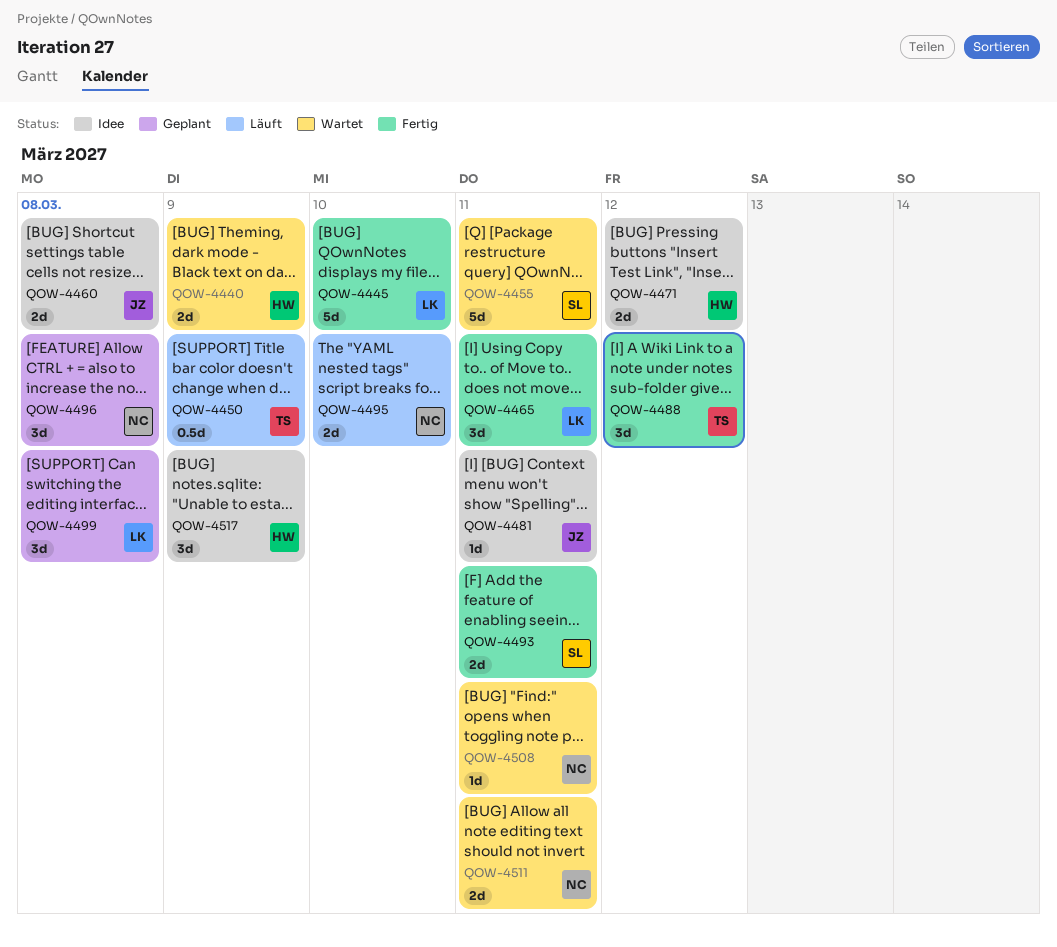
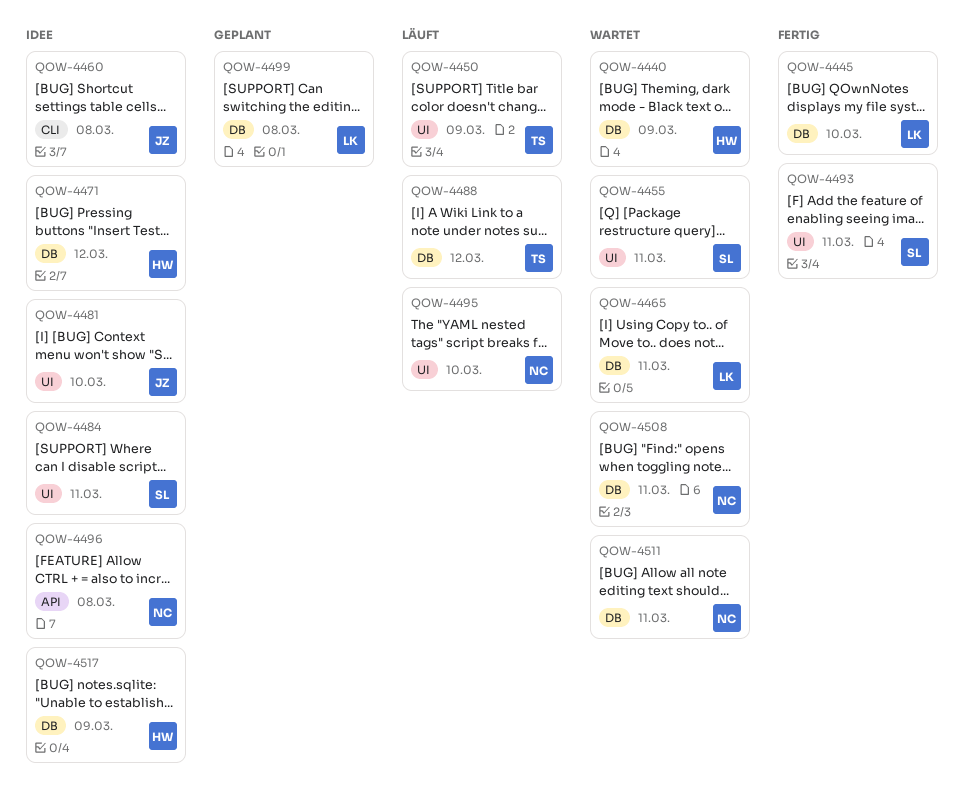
QOW-4465, status: Fertig -> Wartet
QOW-4481, due: Mar 11 -> Mar 10
QOW-4484: none -> present
QOW-4488, status: Fertig -> Läuft
QOW-4496, status: Geplant -> Idee

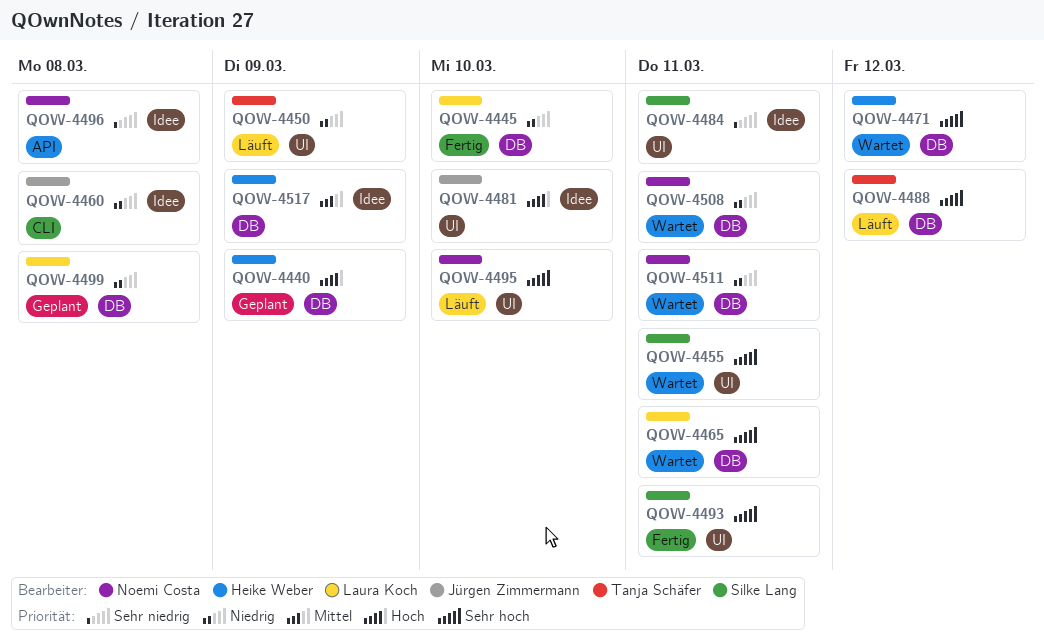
QOW-4440, status: Wartet -> Geplant
QOW-4471, status: Idee -> Wartet

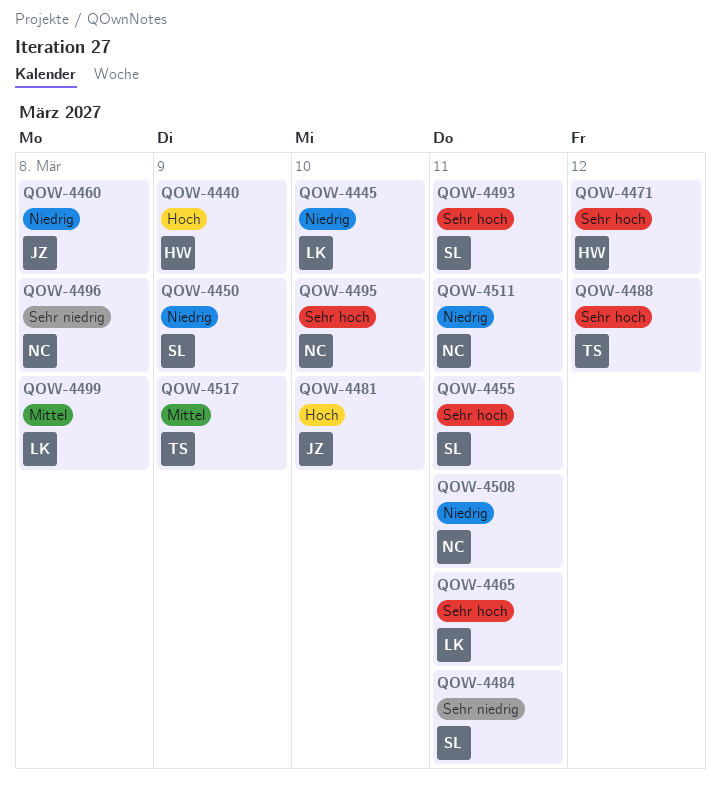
QOW-4450, owner: Tanja Schäfer -> Silke Lang
QOW-4499, priority: Niedrig -> Mittel
QOW-4517, owner: Heike Weber -> Tanja Schäfer

